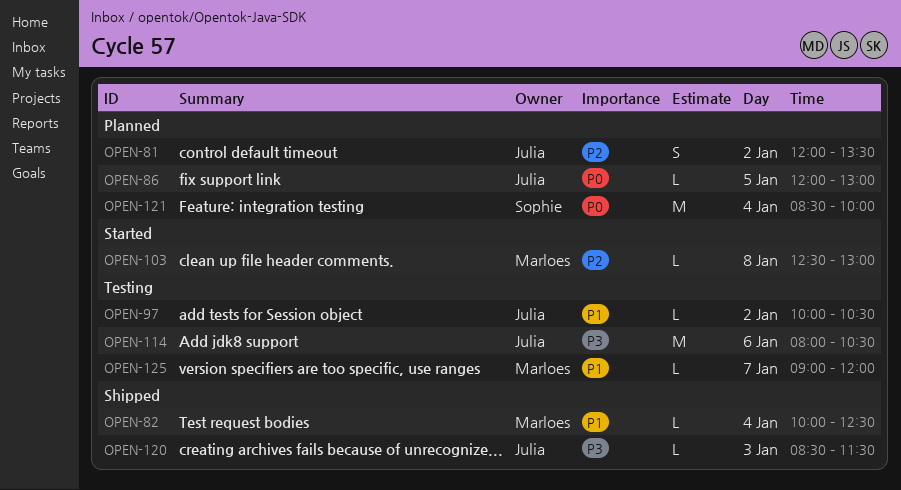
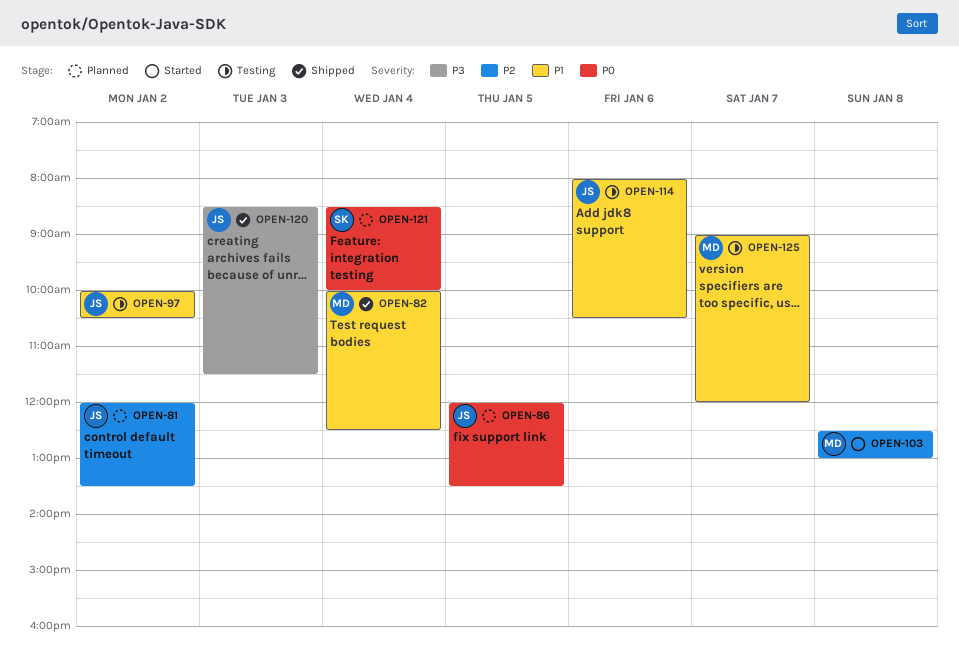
OPEN-86, ends: 13:00 -> 13:30
OPEN-114, priority: P3 -> P1

